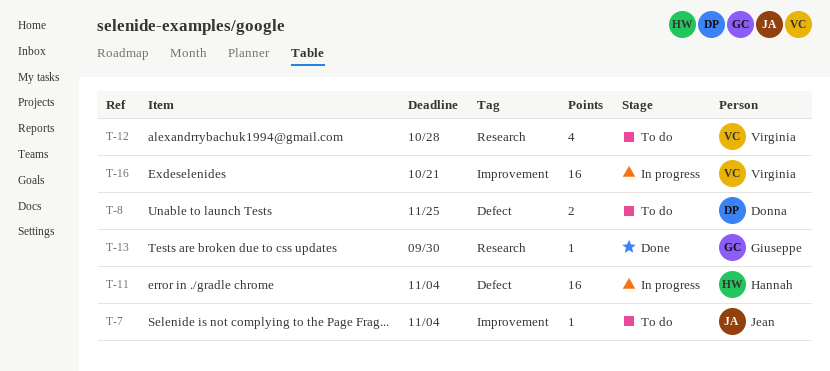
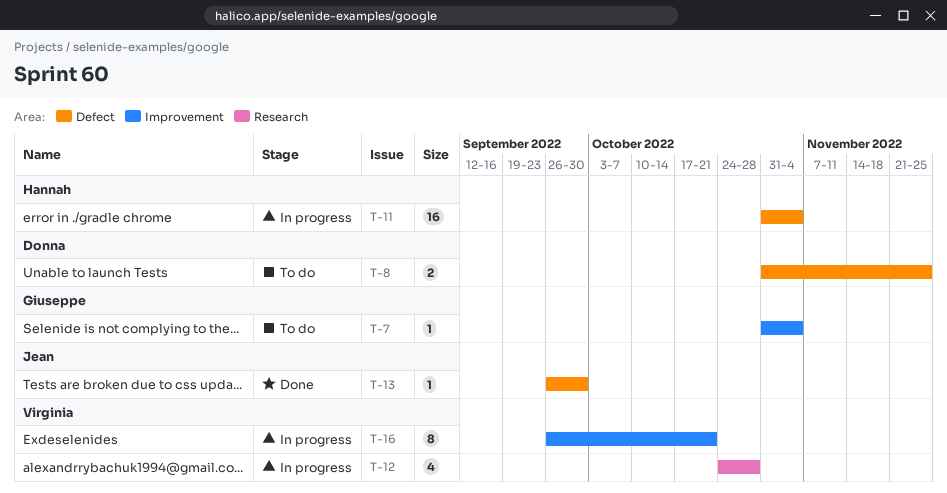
T-7, owner: Jean -> Giuseppe
T-12, status: To do -> In progress
T-13, owner: Giuseppe -> Jean
T-13, label: Research -> Defect
T-16, estimate: 16 -> 8

